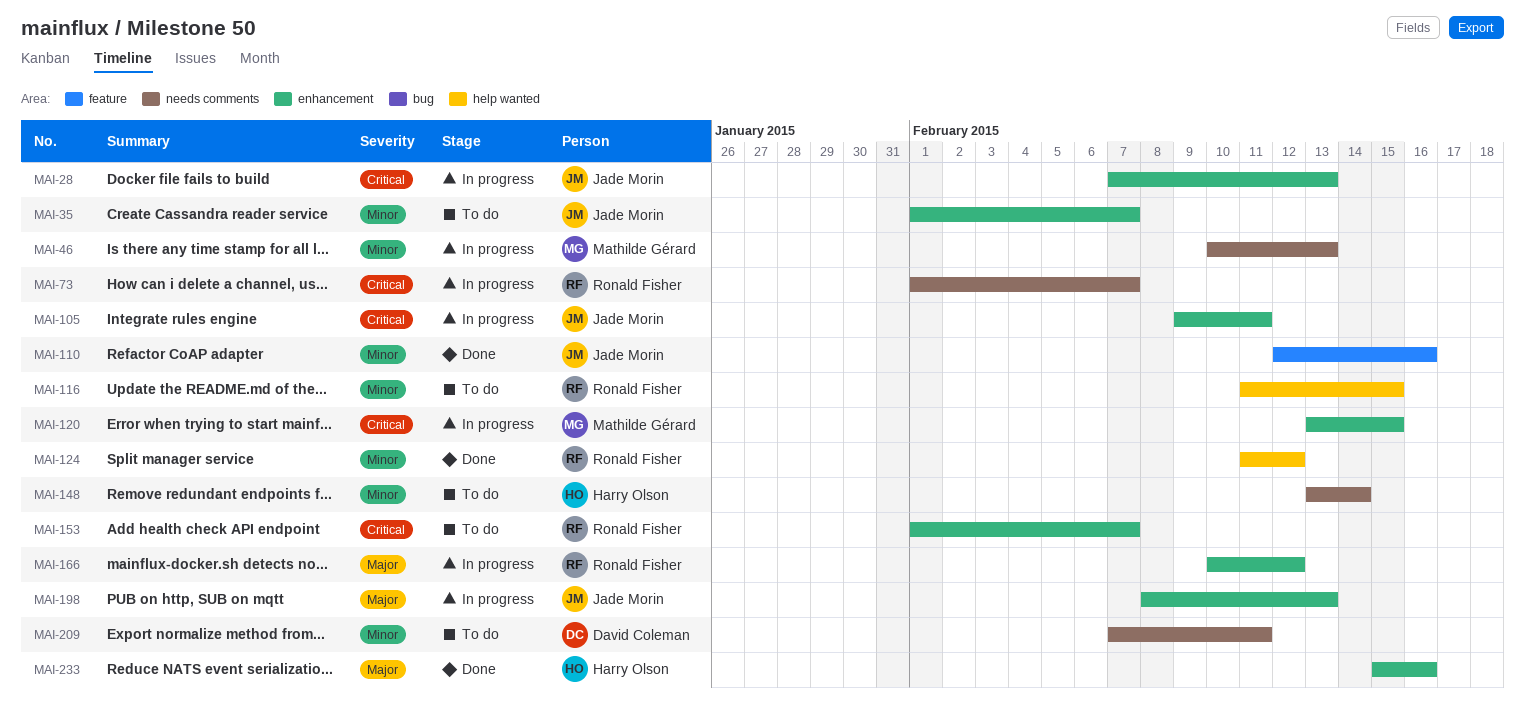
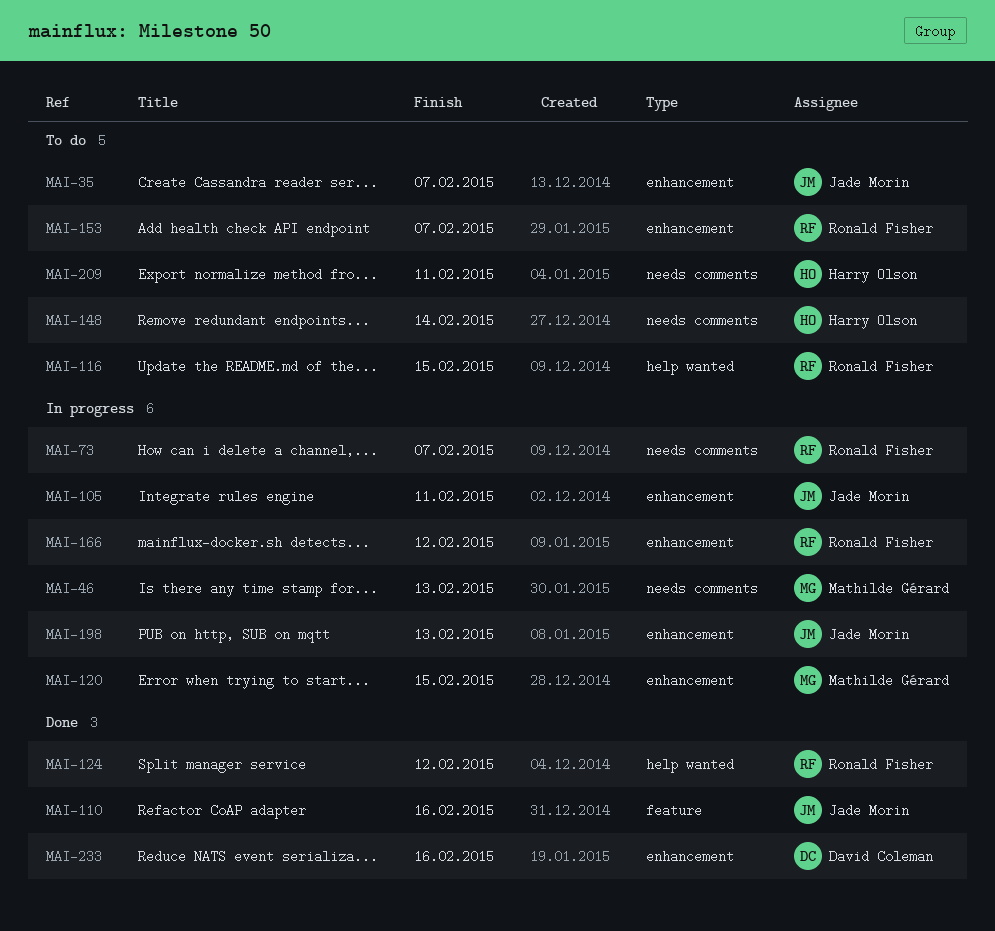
MAI-28: present -> none
MAI-209, owner: David Coleman -> Harry Olson
MAI-233, owner: Harry Olson -> David Coleman

